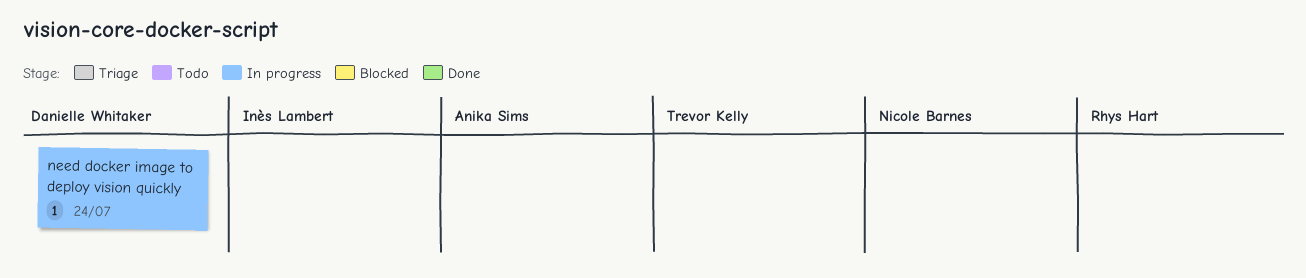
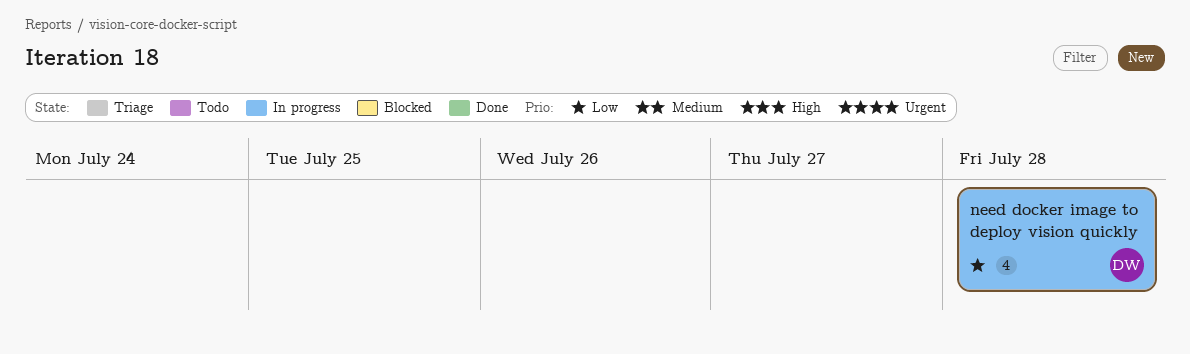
need docker image to deploy vision quickly, estimate: 1 -> 4
need docker image to deploy vision quickly, due: Jul 24 -> Jul 28

